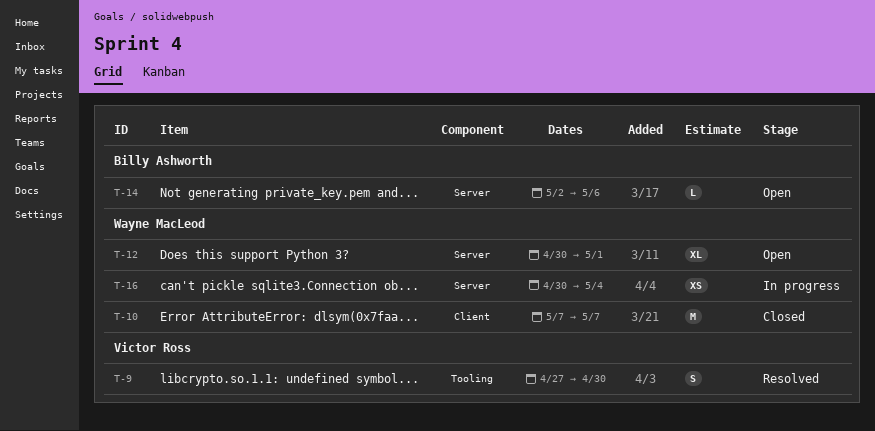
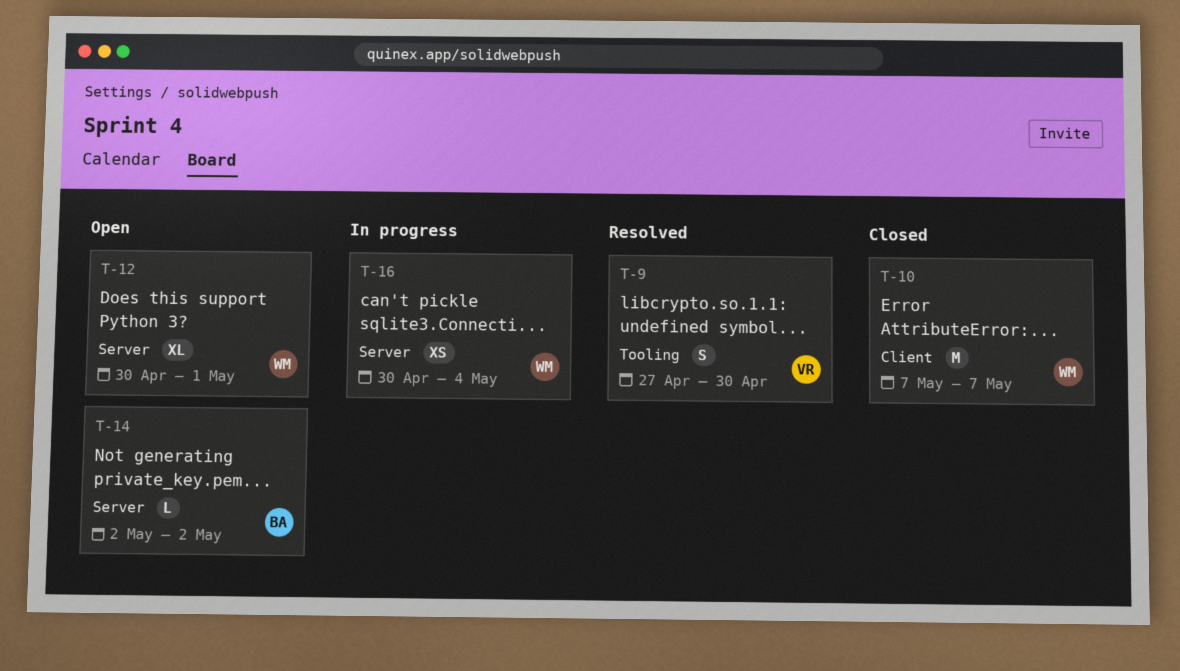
T-14, due: May 6 -> May 2

